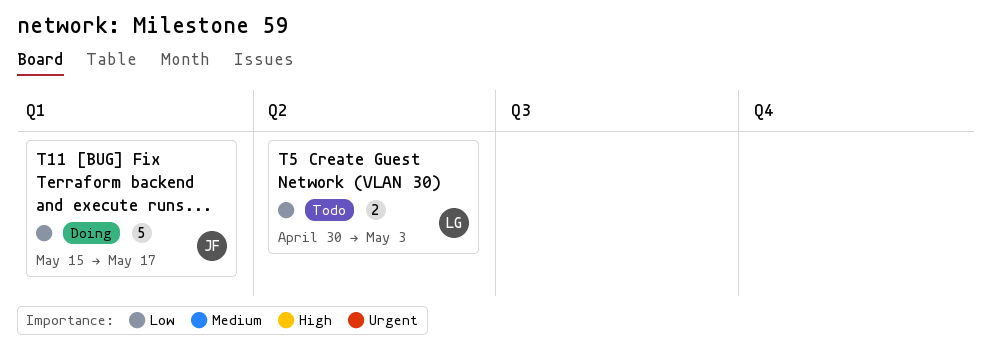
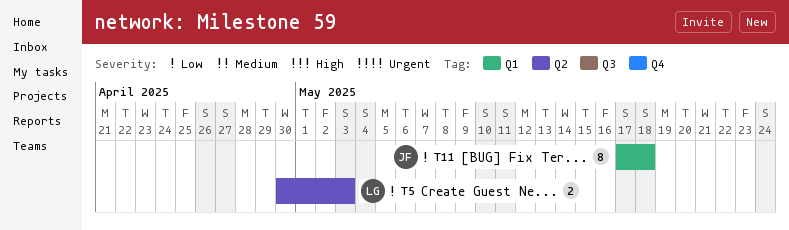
T11, estimate: 5 -> 8
T11, start: May 15 -> May 17
T11, due: May 17 -> May 18

